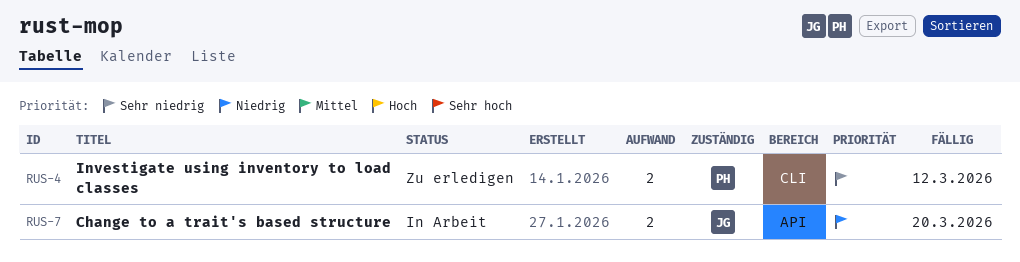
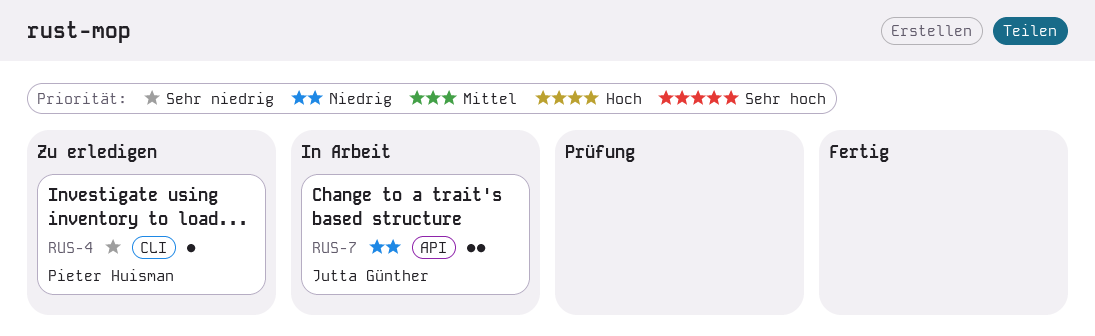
RUS-4, estimate: 2 -> 1

